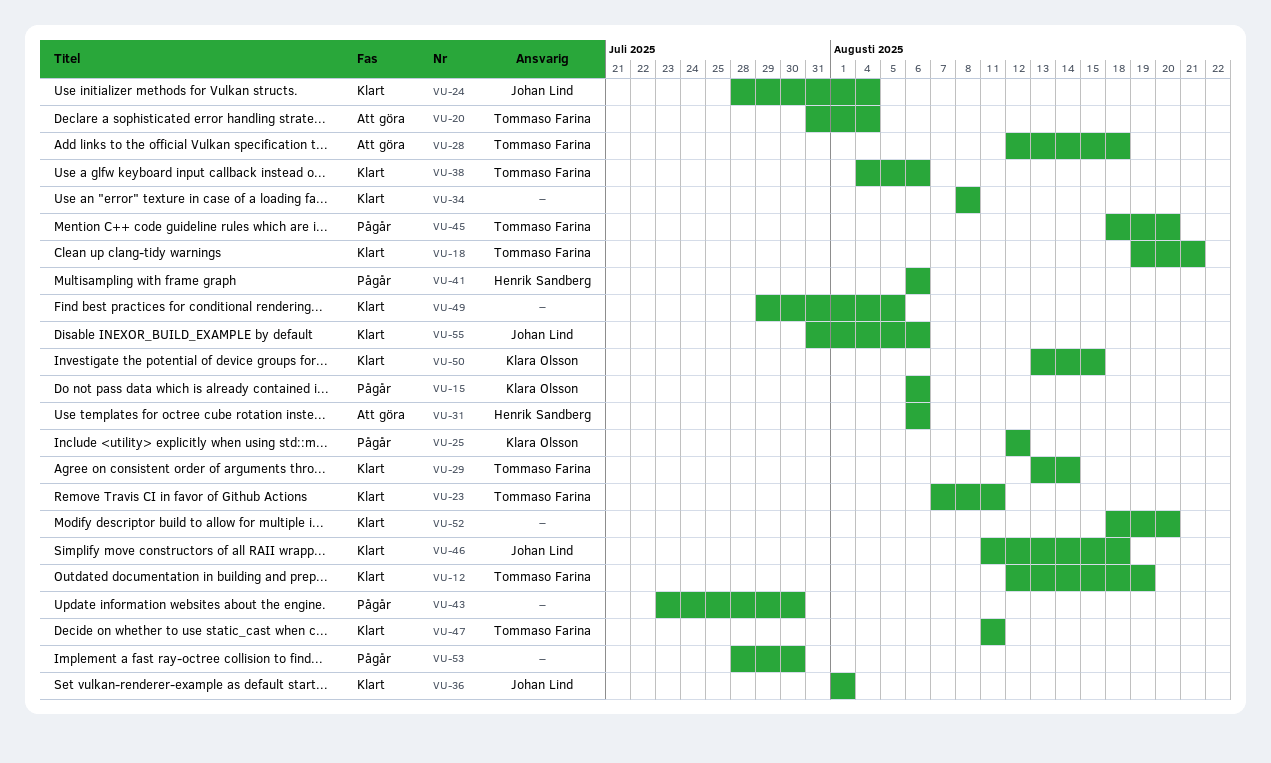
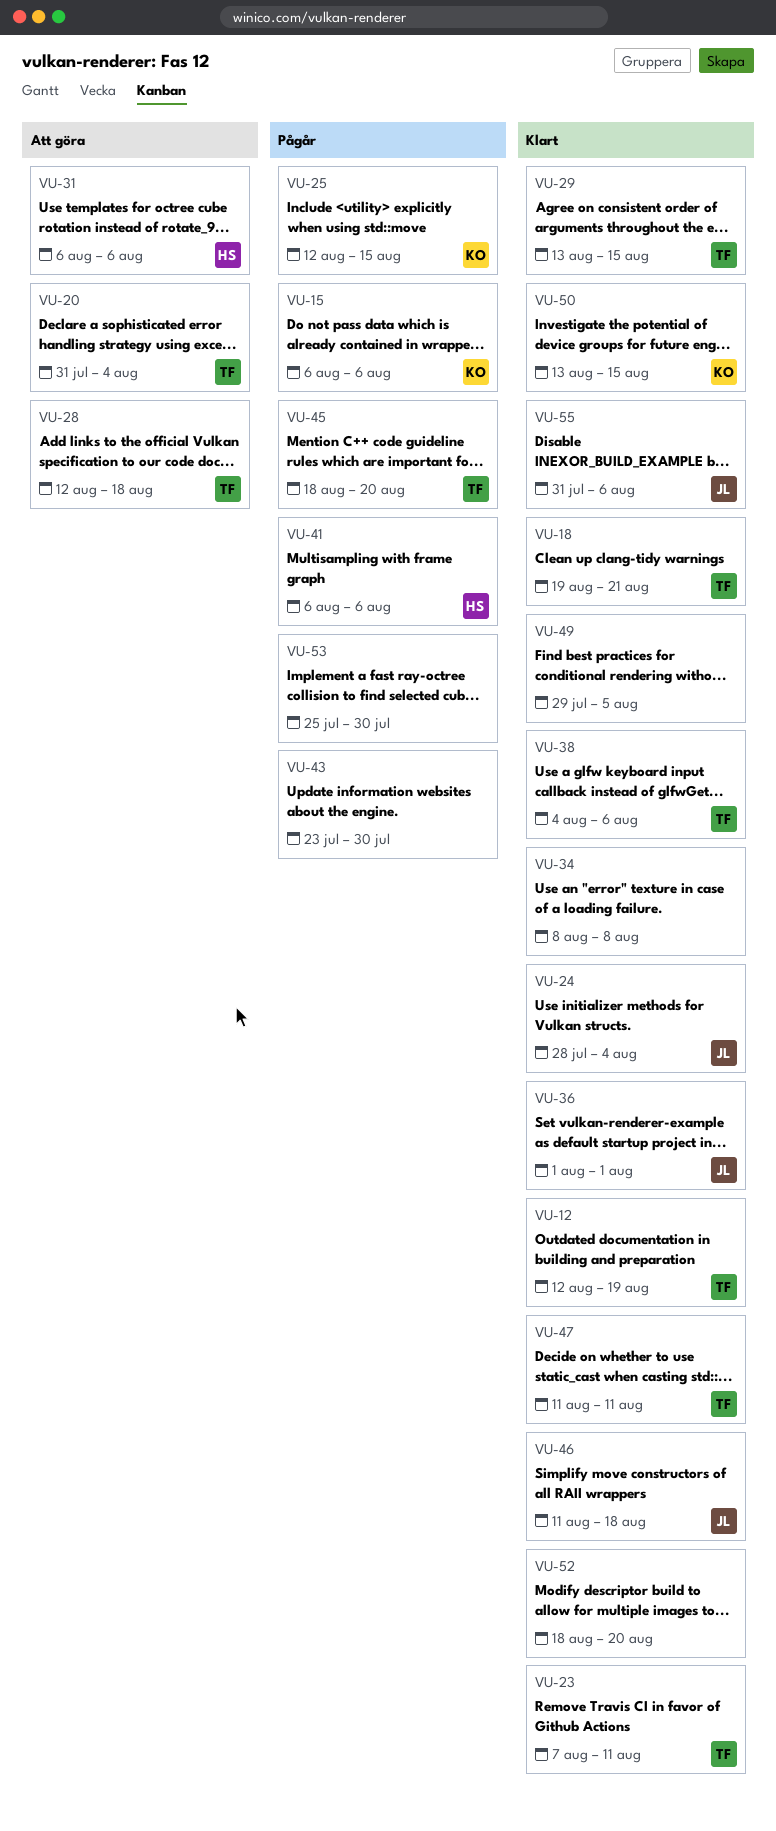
VU-25, due: Aug 12 -> Aug 15
VU-29, due: Aug 14 -> Aug 15
VU-53, start: Jul 28 -> Jul 25

